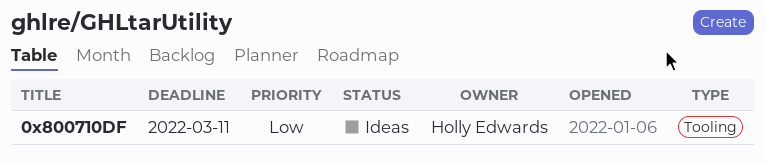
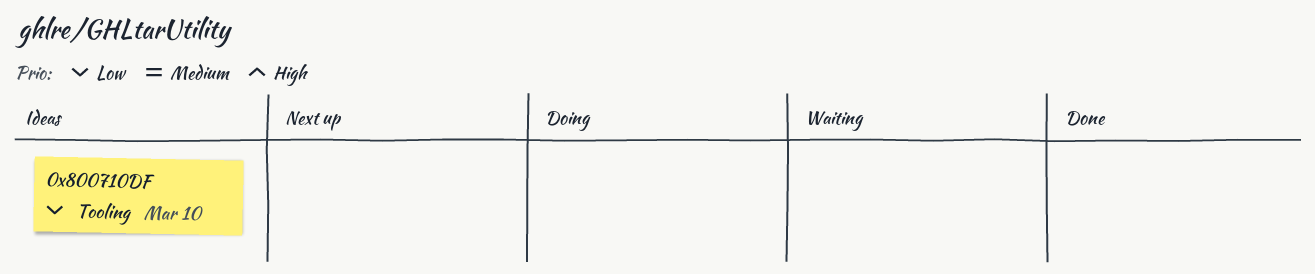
0x800710DF, due: Mar 11 -> Mar 10

